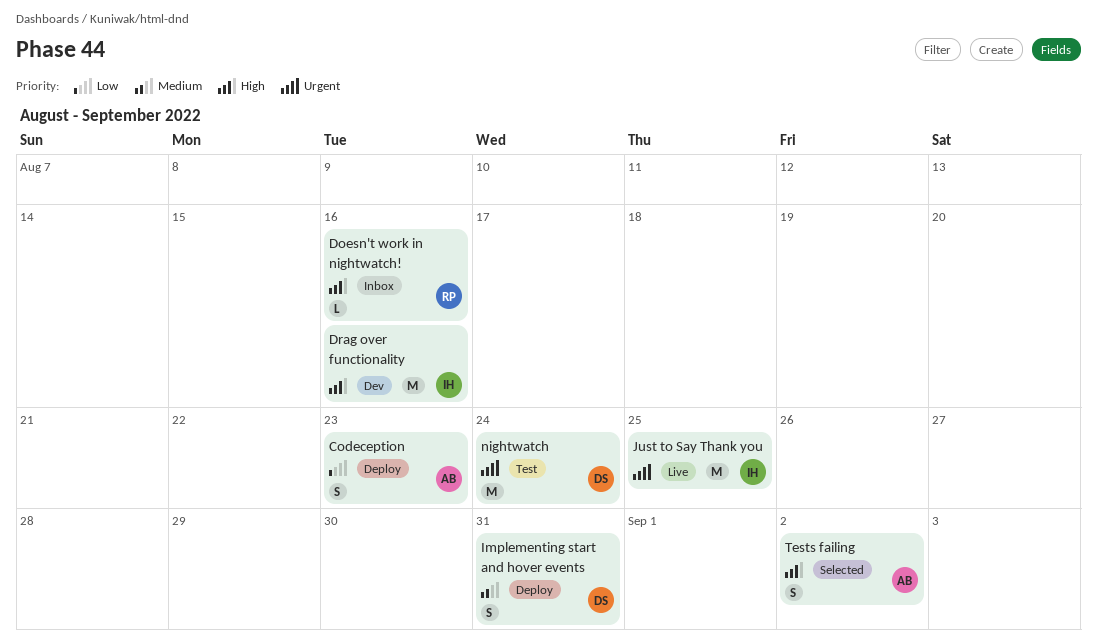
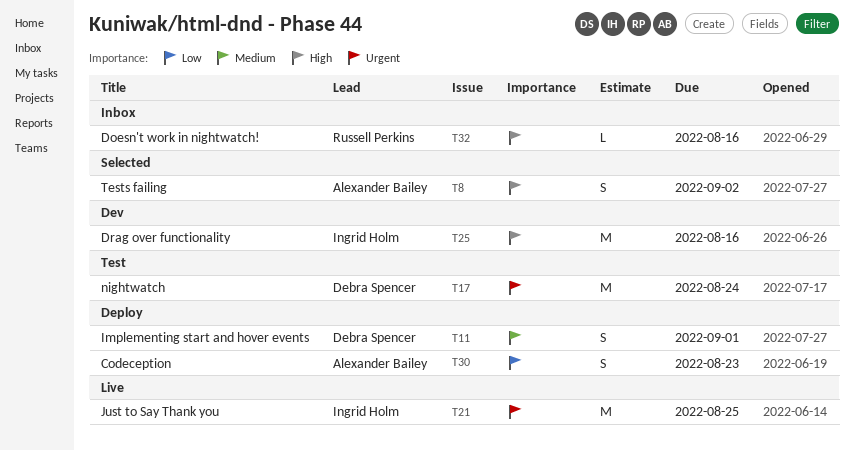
Implementing start and hover events, due: Aug 31 -> Sep 1

